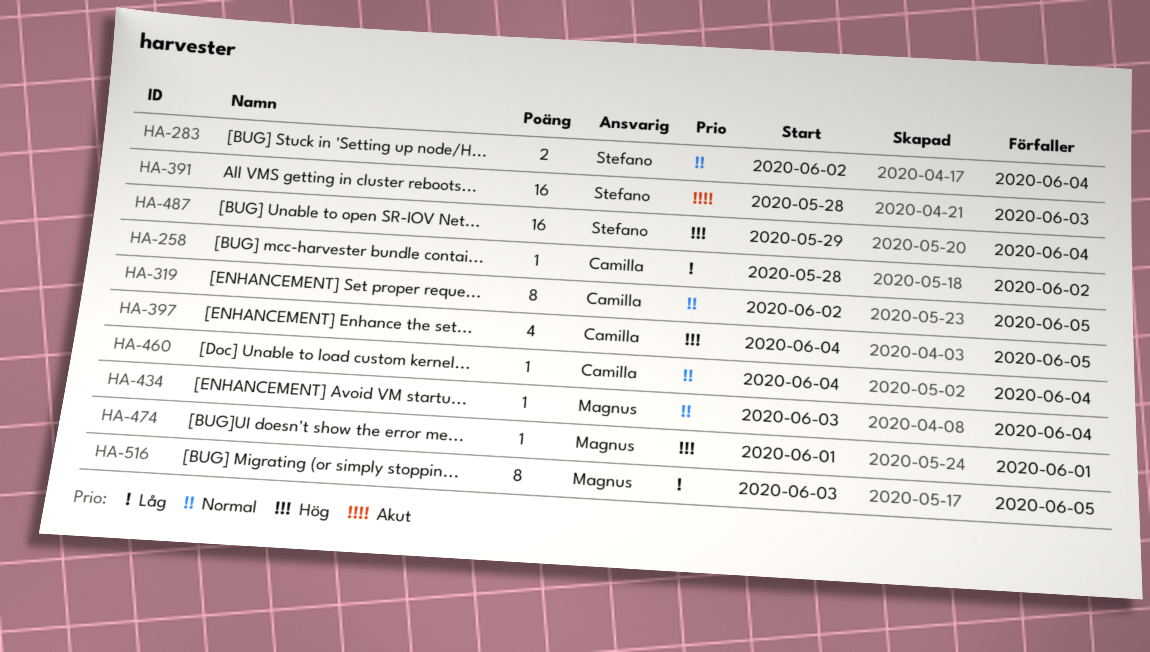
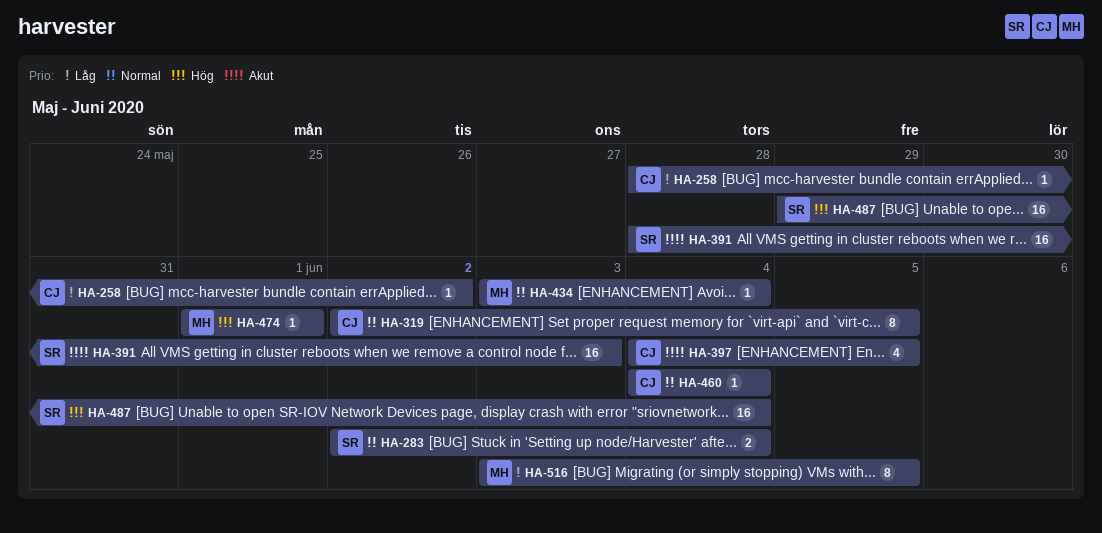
HA-397, priority: Hög -> Akut

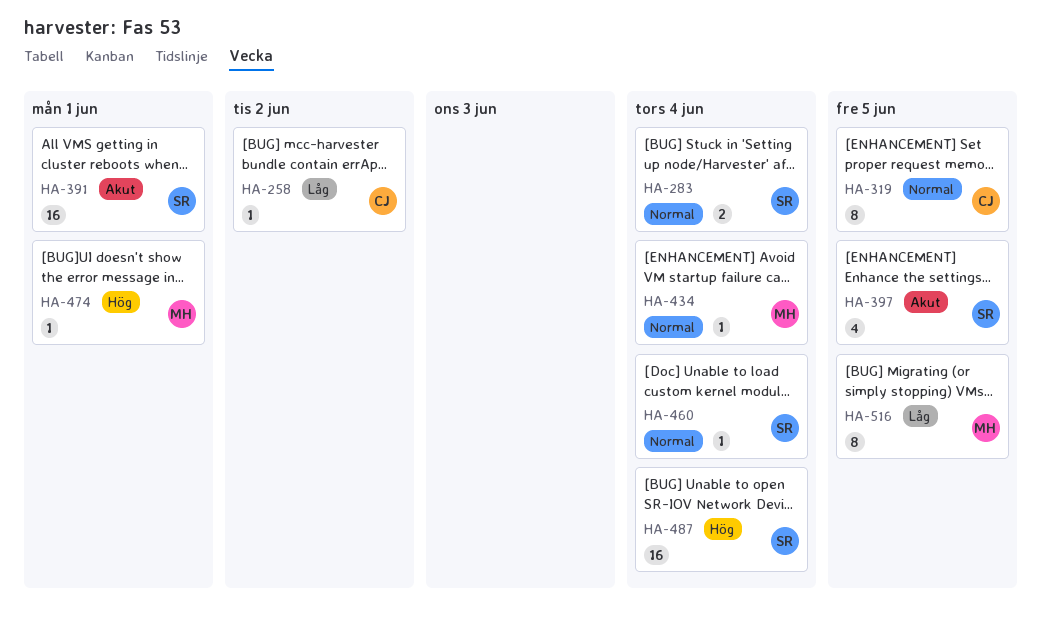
HA-391, due: Jun 3 -> Jun 1
HA-397, owner: CJ -> SR
HA-460, owner: CJ -> SR

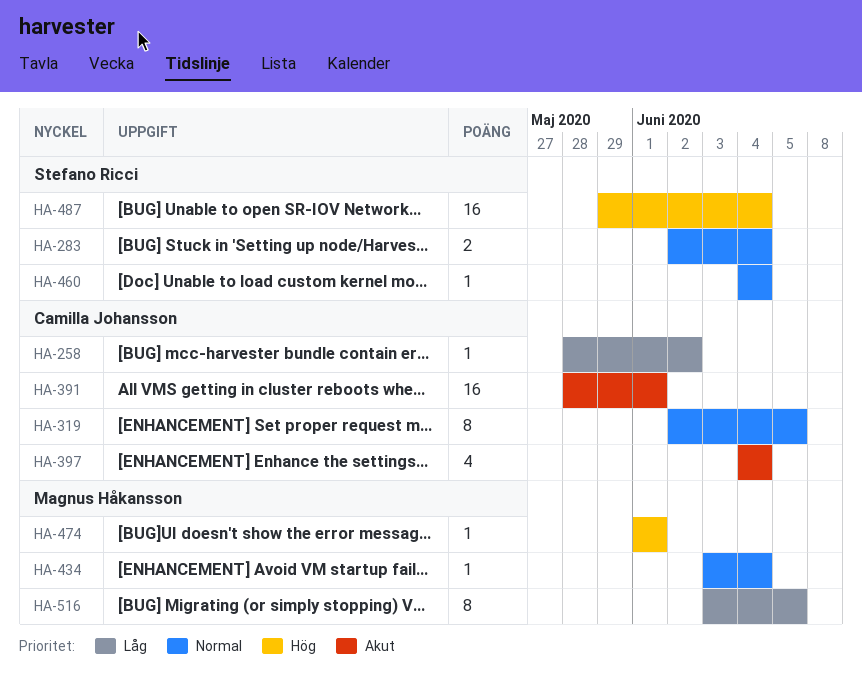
HA-391, owner: Stefano Ricci -> Camilla Johansson
HA-397, owner: Stefano Ricci -> Camilla Johansson
HA-397, due: Jun 5 -> Jun 4

